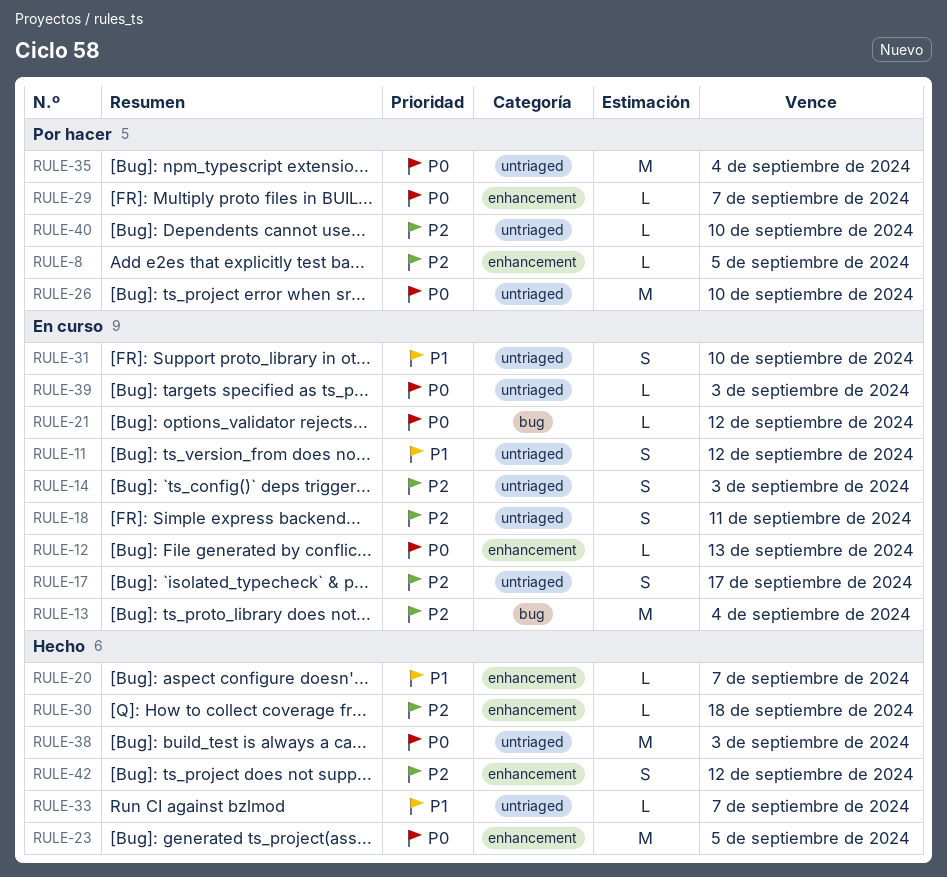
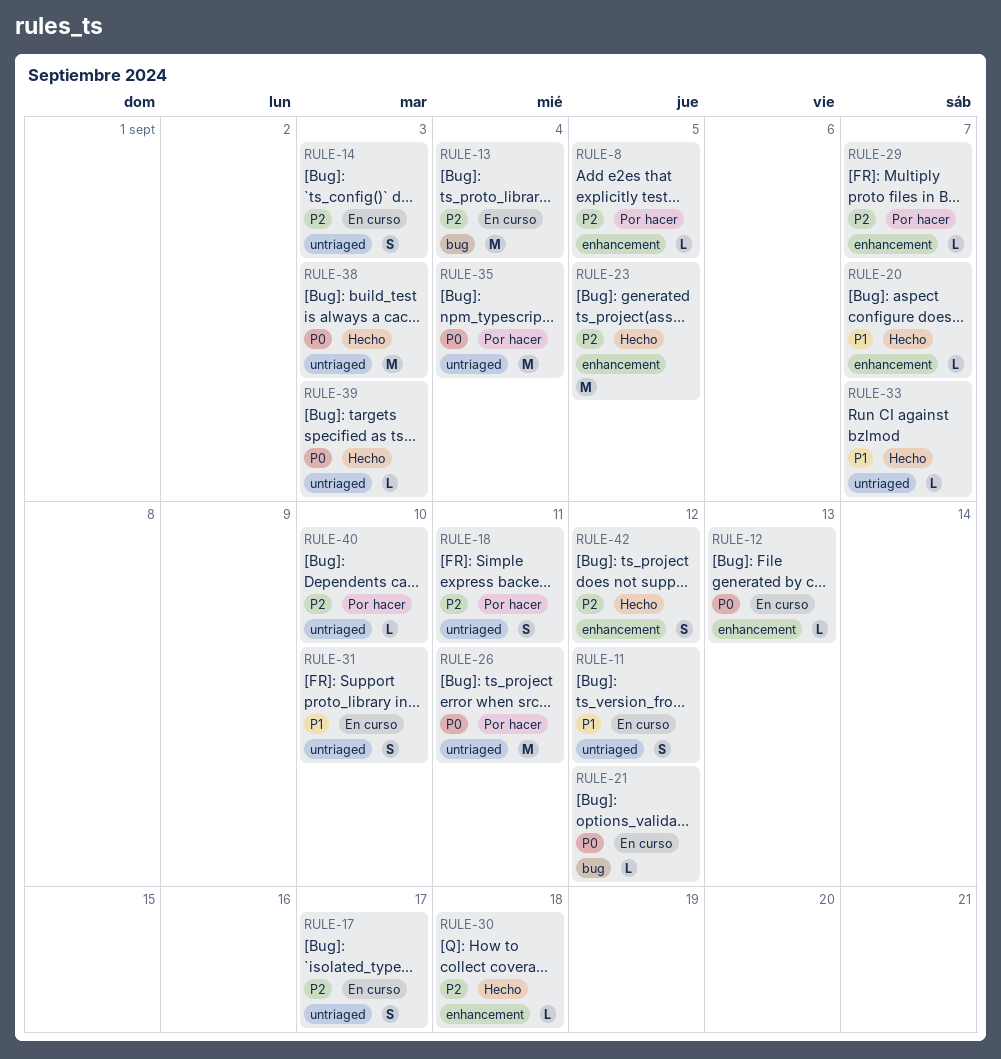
RULE-18, status: En curso -> Por hacer
RULE-23, priority: P0 -> P2
RULE-26, due: Sep 10 -> Sep 11
RULE-29, priority: P0 -> P2
RULE-39, status: En curso -> Hecho

